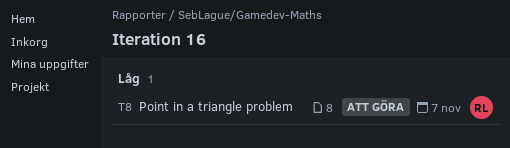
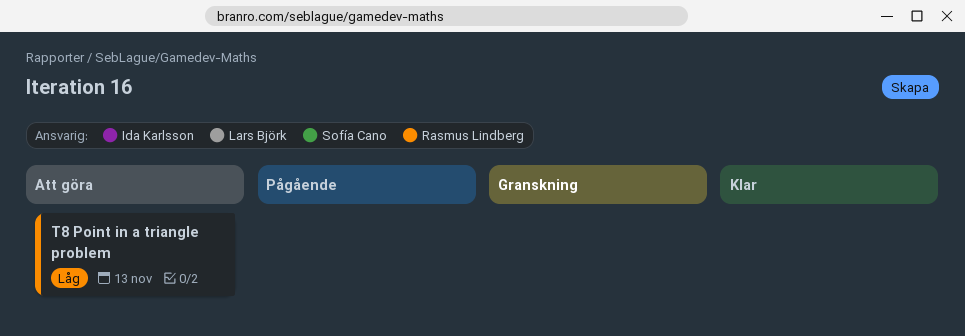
T8, due: Nov 7 -> Nov 13

